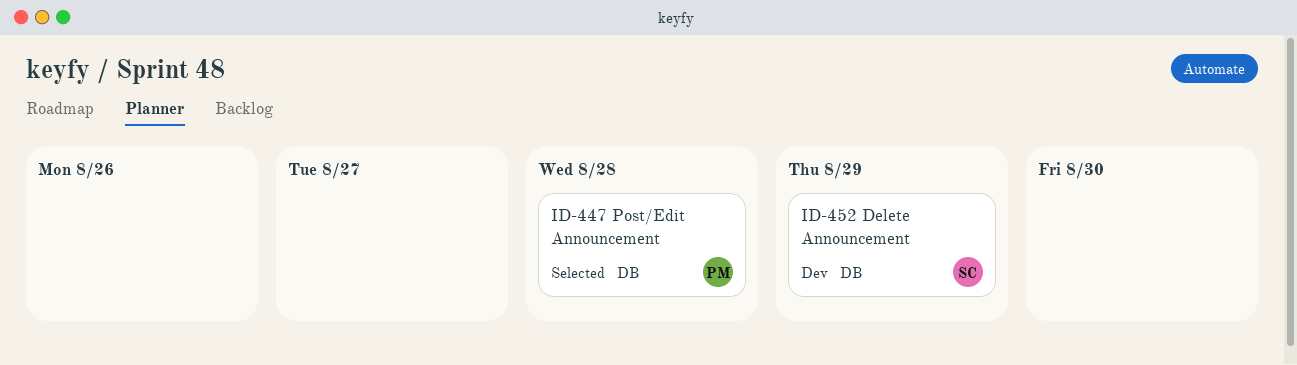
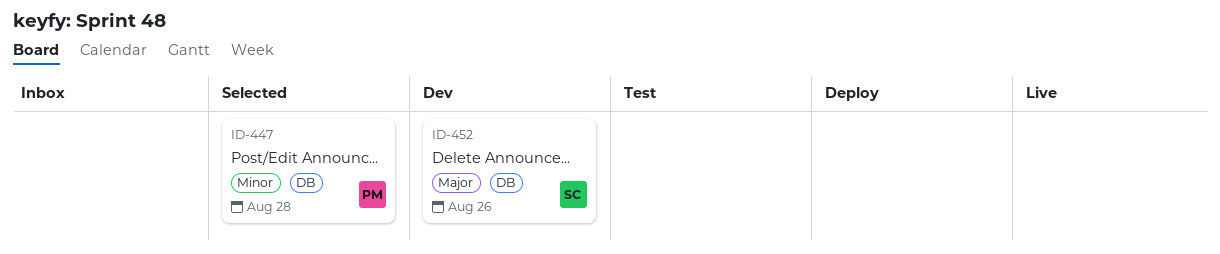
ID-452, due: Aug 29 -> Aug 26

